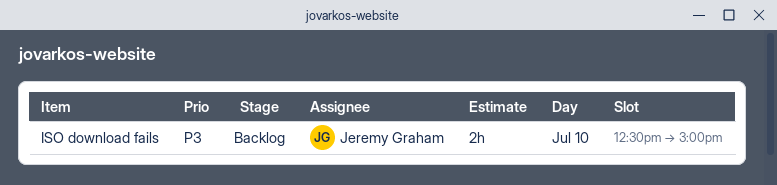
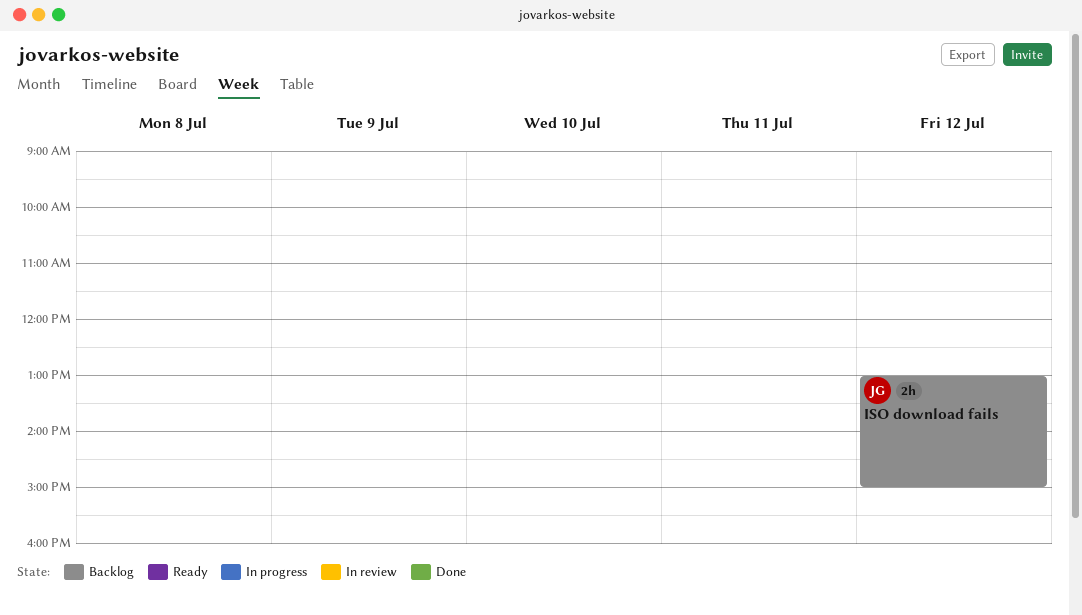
ISO download fails, day: Jul 10 -> Jul 12
ISO download fails, begins: 12:30 -> 13:00

